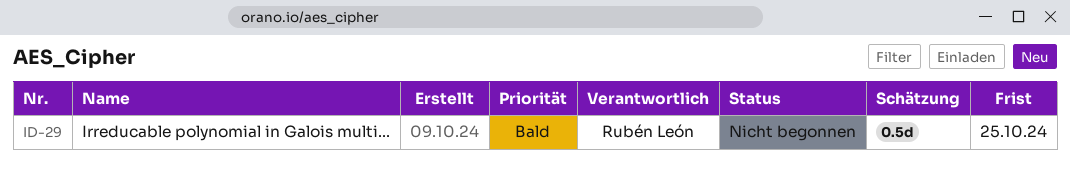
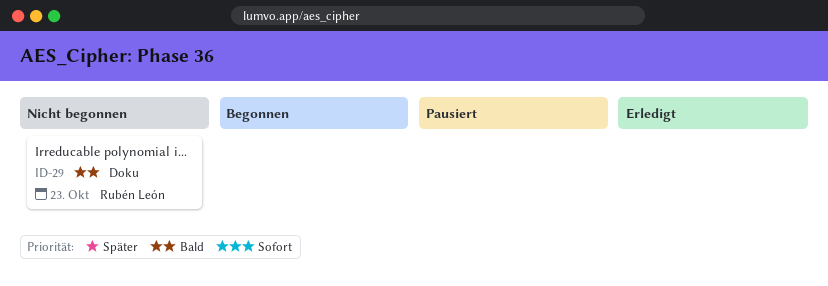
ID-29, due: Oct 25 -> Oct 23

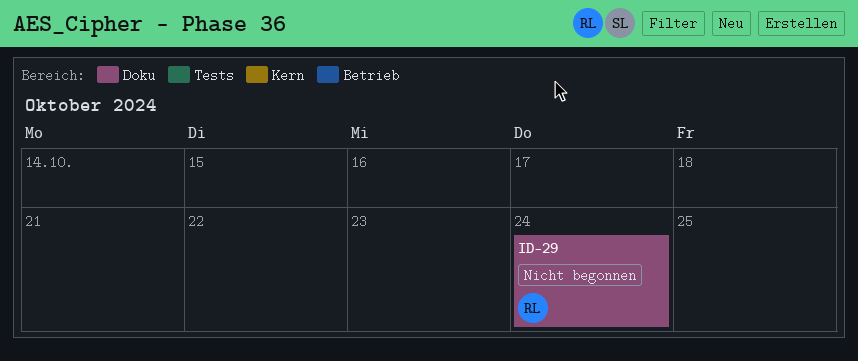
ID-29, due: Oct 23 -> Oct 24

